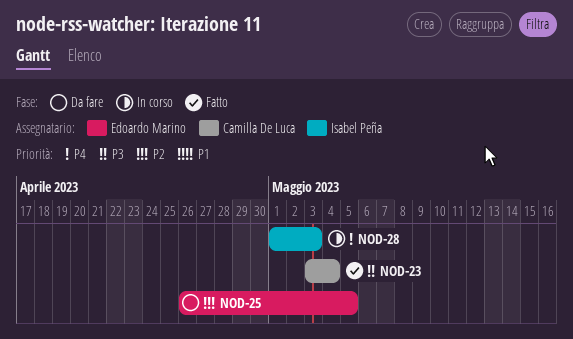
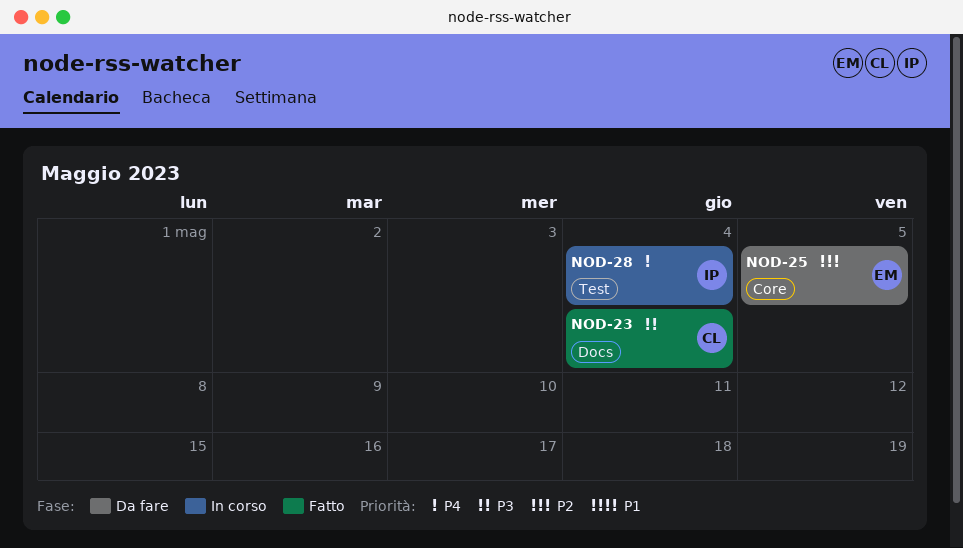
NOD-28, due: May 3 -> May 4

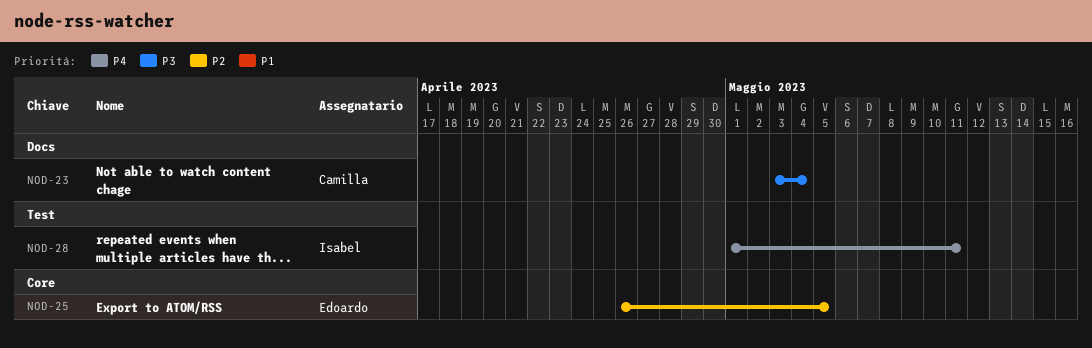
NOD-28, due: May 4 -> May 11

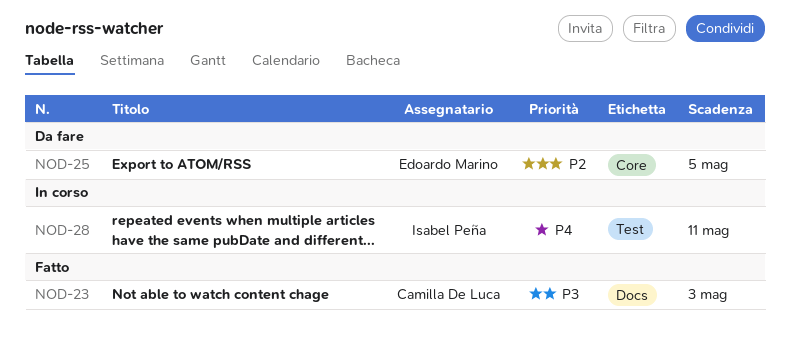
NOD-23, due: May 4 -> May 3

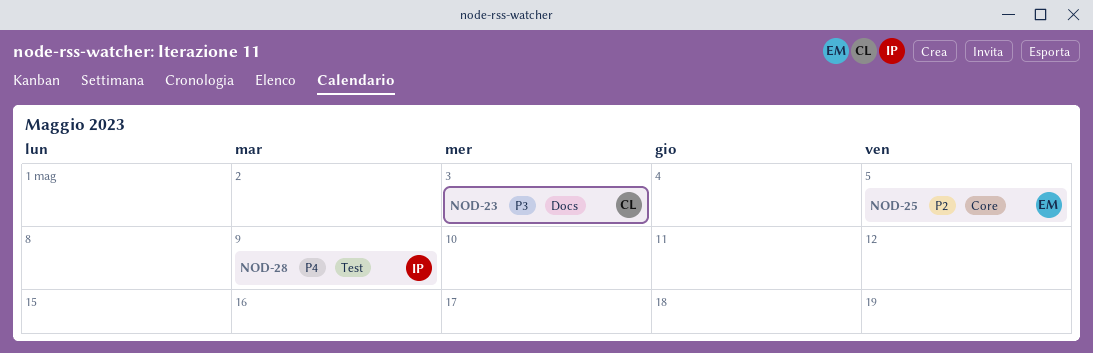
NOD-28, due: May 11 -> May 9

